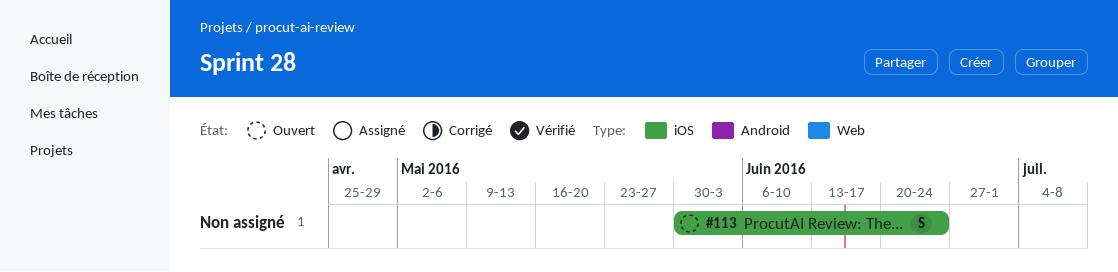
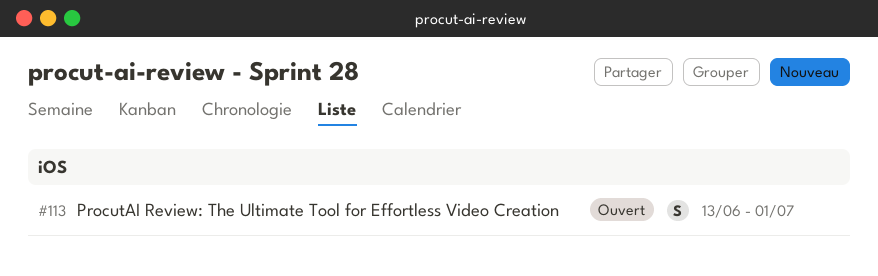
#113, start: May 30 -> Jun 13
#113, due: Jun 24 -> Jul 1

